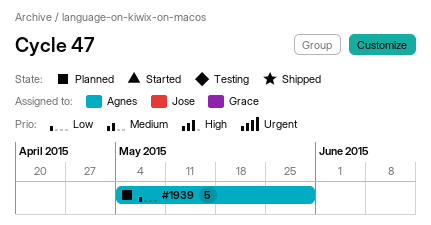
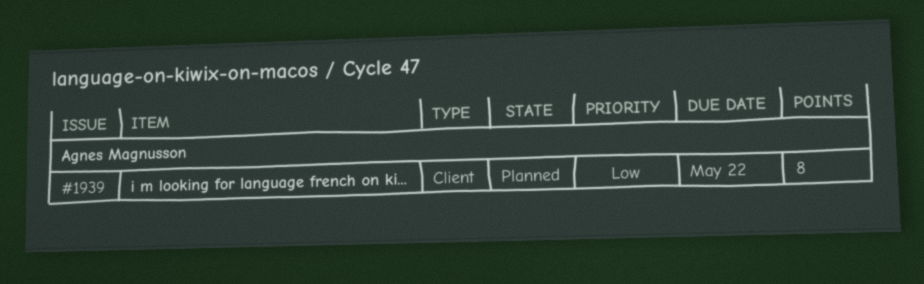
#1939, estimate: 5 -> 8
#1939, due: May 29 -> May 22

